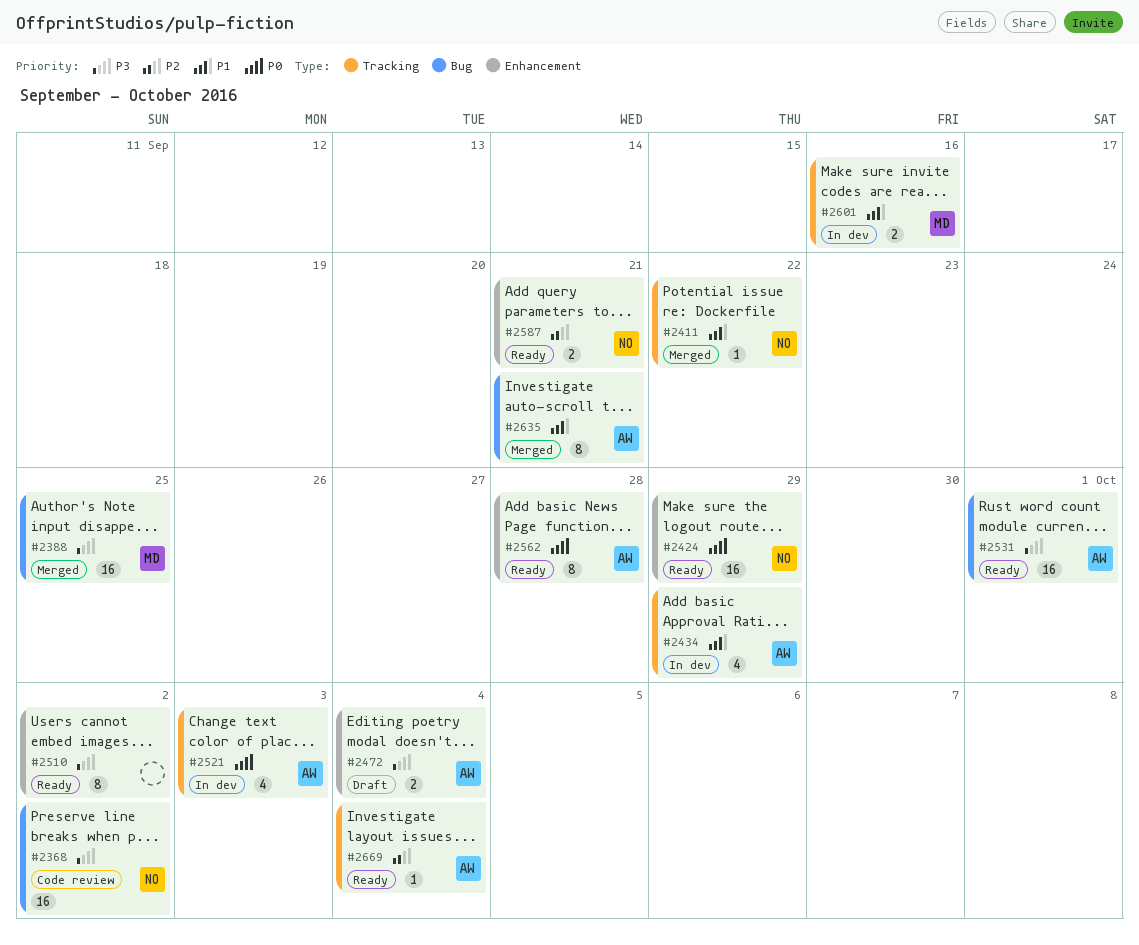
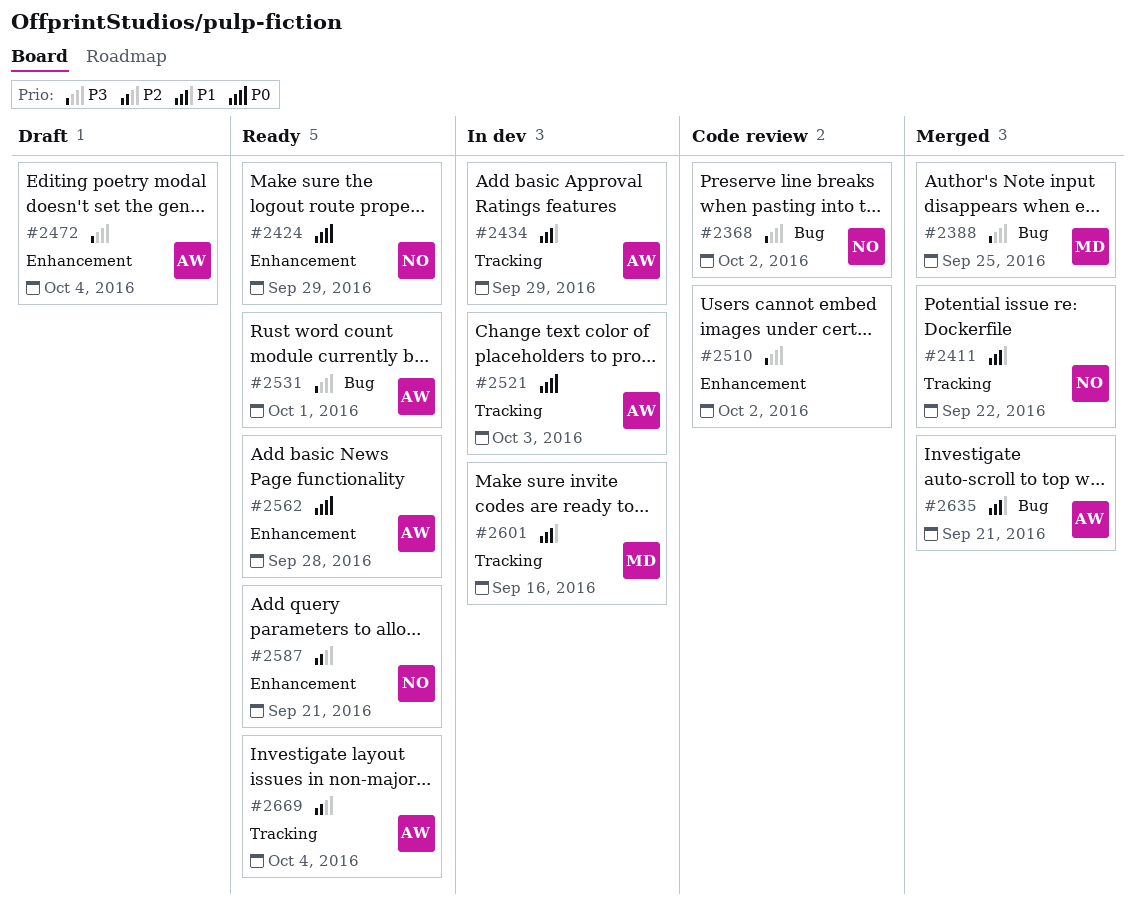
#2510, status: Ready -> Code review

